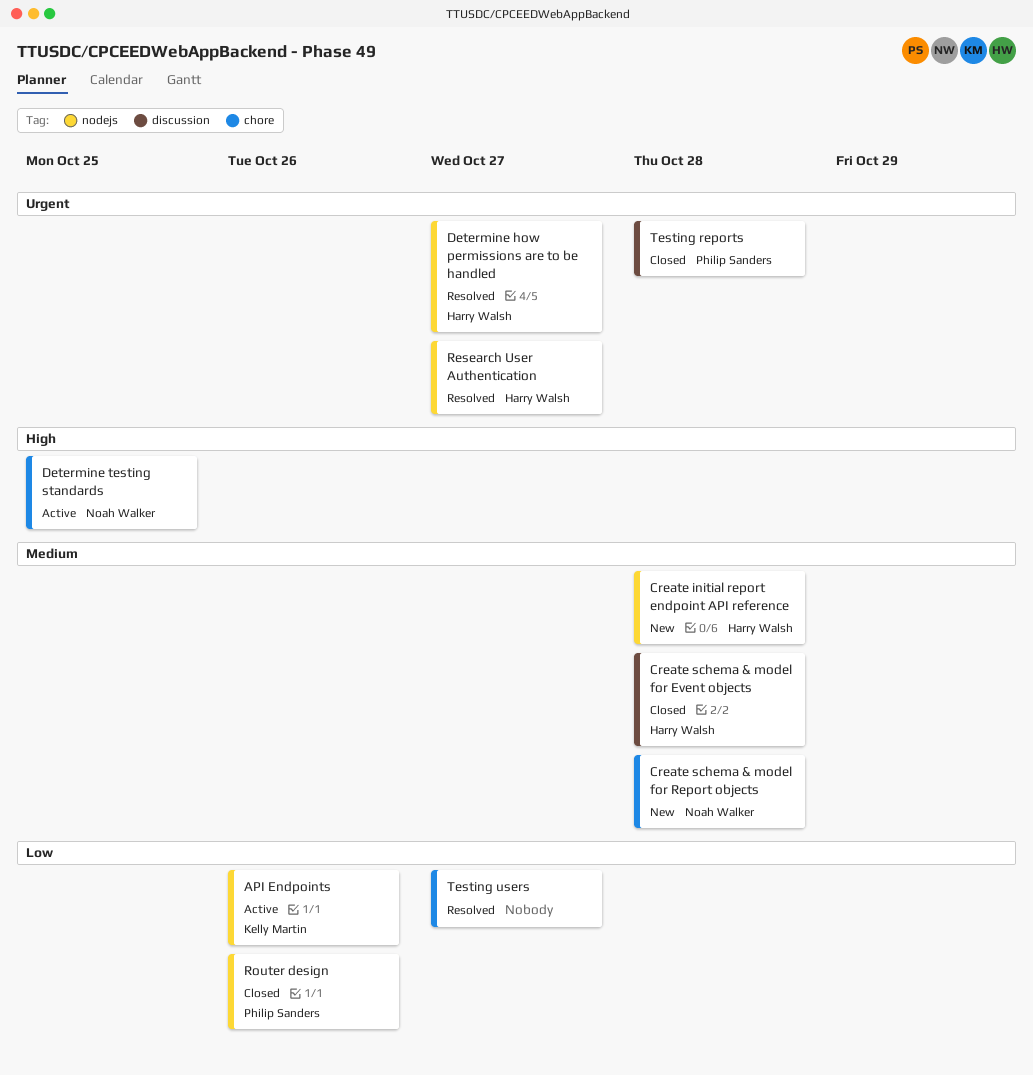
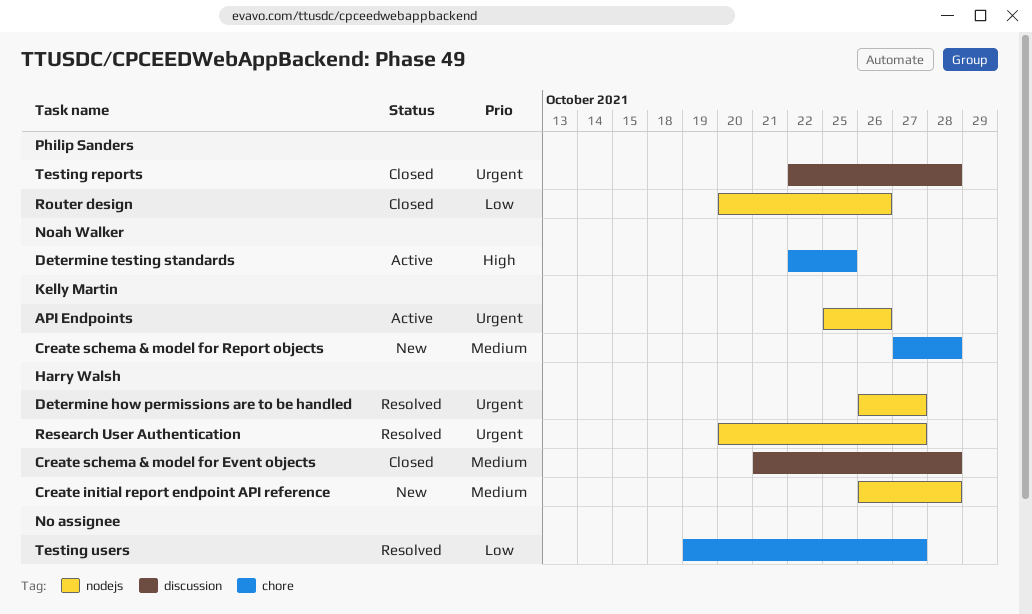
API Endpoints, priority: Low -> Urgent
Create schema & model for Report objects, owner: Noah Walker -> Kelly Martin

